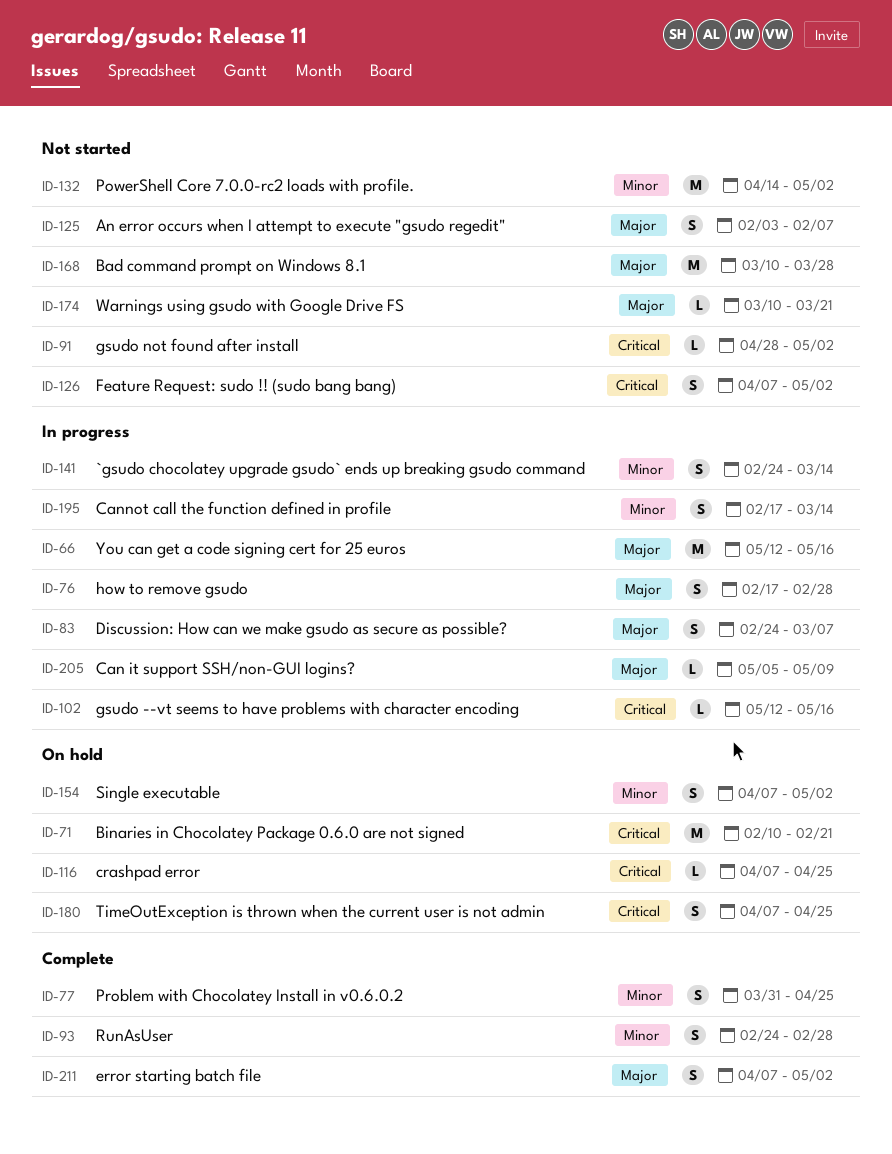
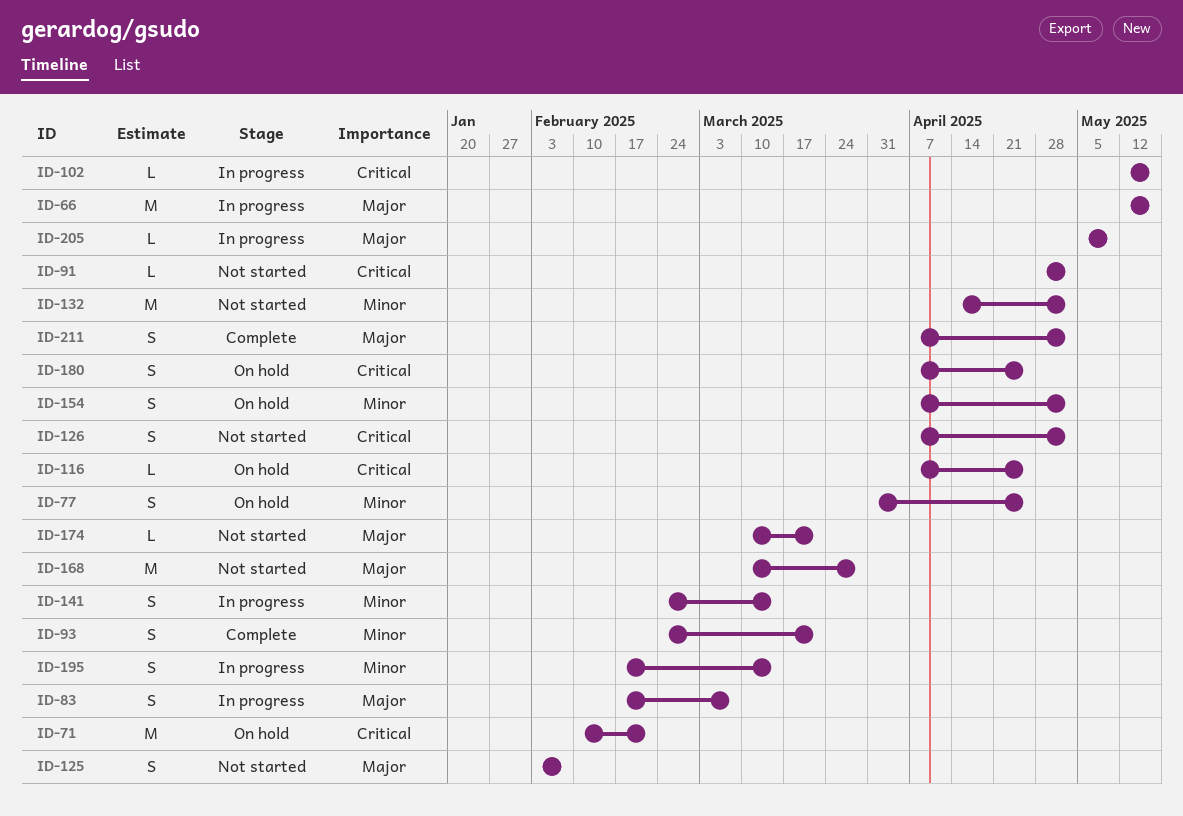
ID-76: present -> none
ID-77, status: Complete -> On hold
ID-83, start: Feb 24 -> Feb 17
ID-93, due: Feb 28 -> Mar 21

